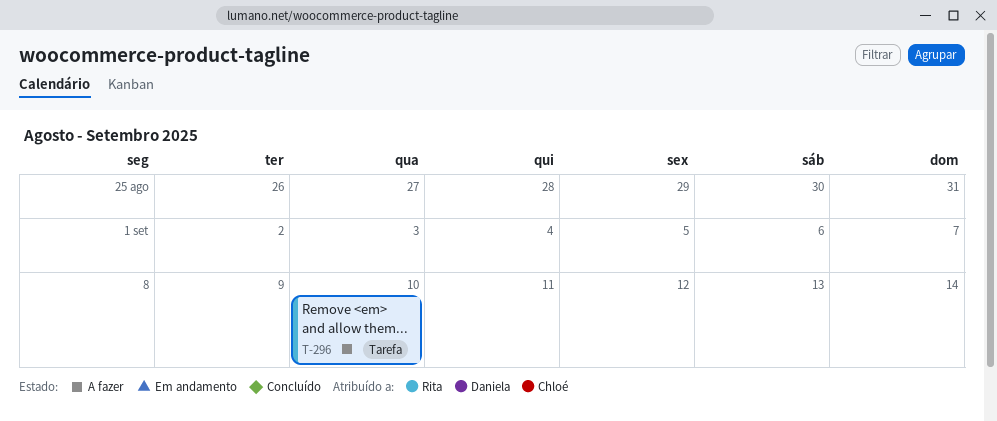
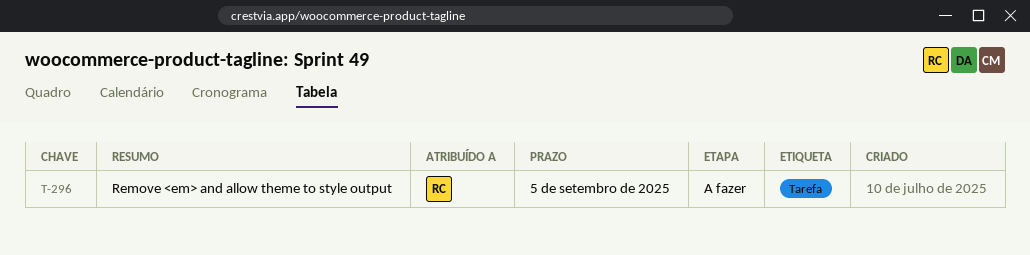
T-296, due: Sep 10 -> Sep 5

